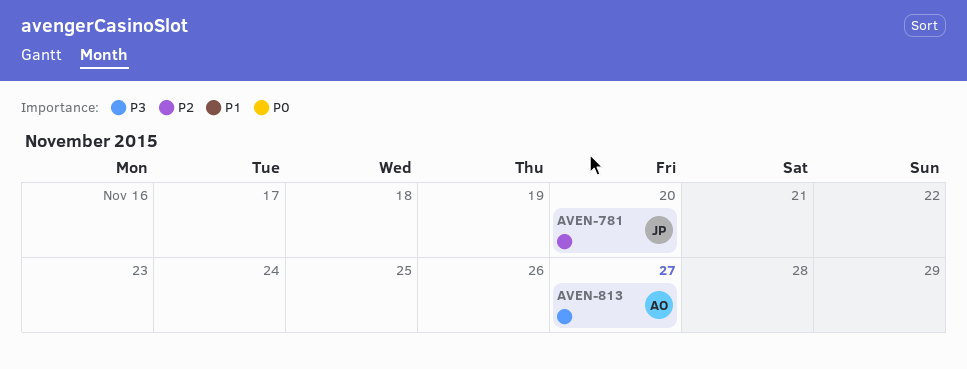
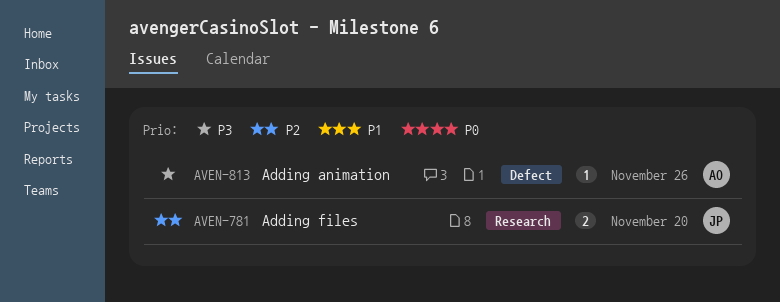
AVEN-813, due: Nov 27 -> Nov 26

